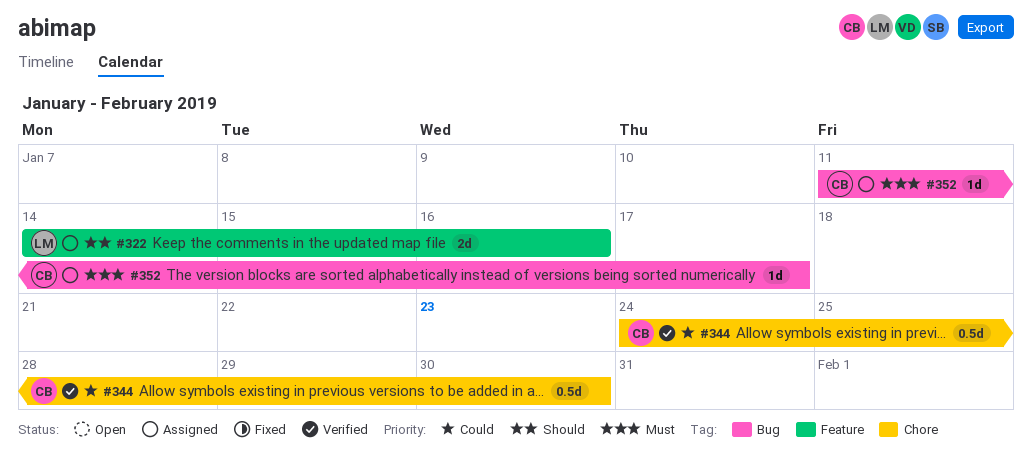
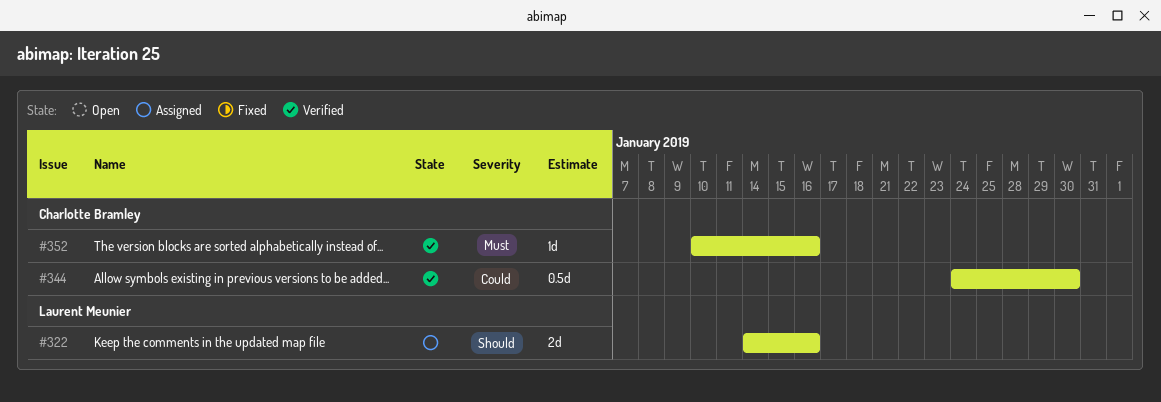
#352, status: Assigned -> Verified
#352, start: Jan 11 -> Jan 10
#352, due: Jan 17 -> Jan 16

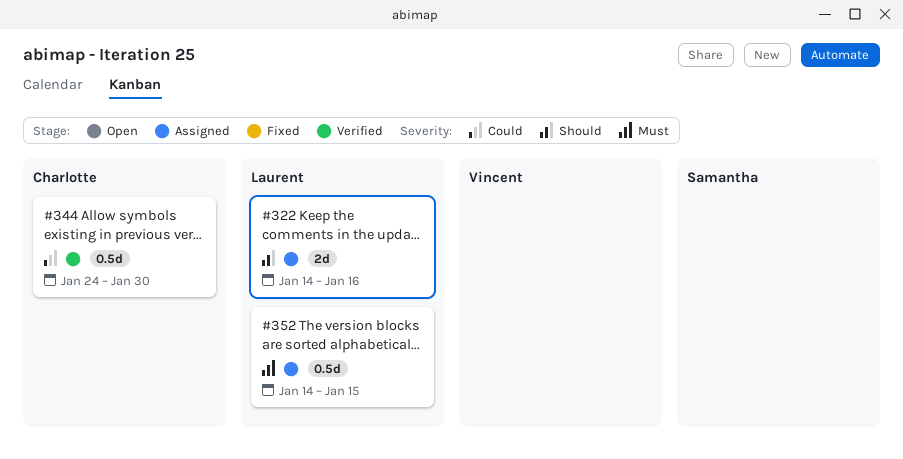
#352, status: Verified -> Assigned
#352, owner: Charlotte Bramley -> Laurent Meunier
#352, estimate: 1d -> 0.5d
#352, start: Jan 10 -> Jan 14
#352, due: Jan 16 -> Jan 15

